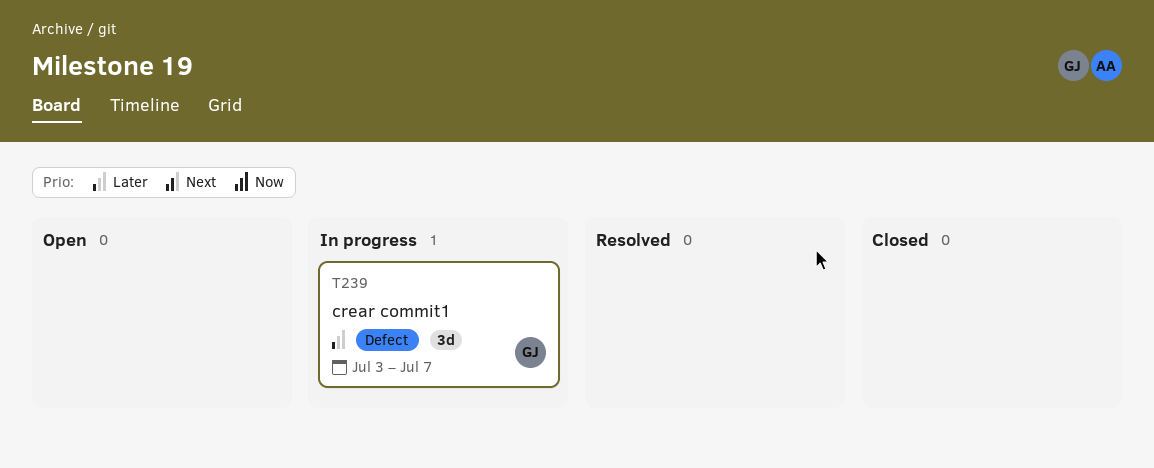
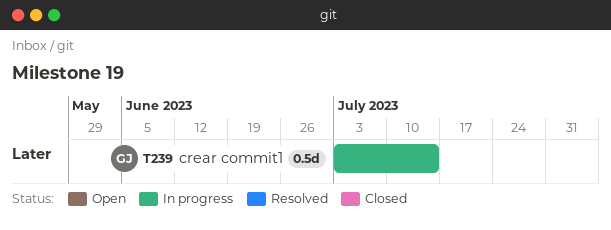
T239, estimate: 3d -> 0.5d
T239, due: Jul 7 -> Jul 14

